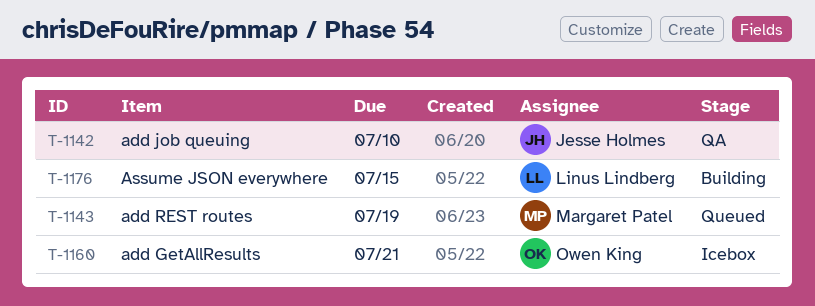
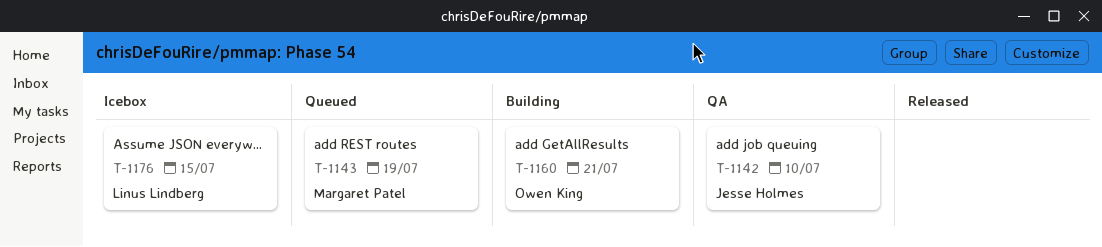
T-1160, status: Icebox -> Building
T-1176, status: Building -> Icebox

